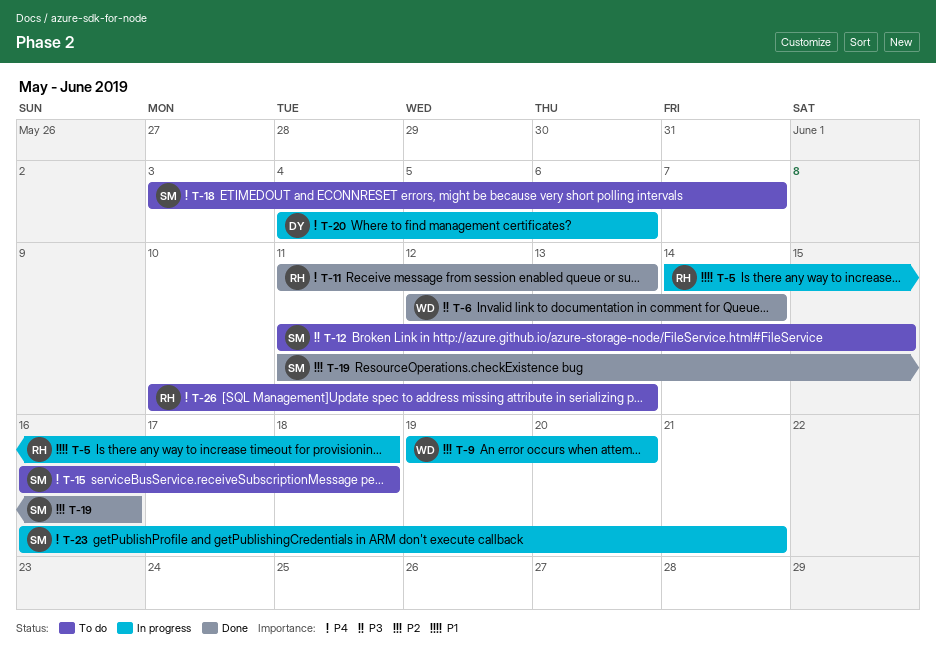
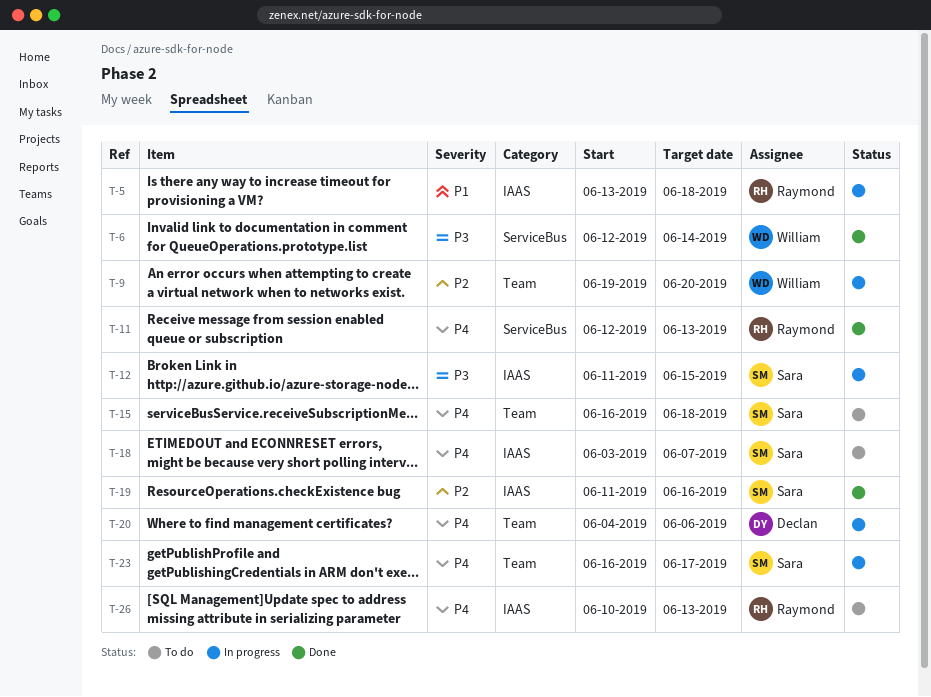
T-5, start: Jun 14 -> Jun 13
T-11, start: Jun 11 -> Jun 12
T-12, status: To do -> In progress
T-23, due: Jun 21 -> Jun 17

